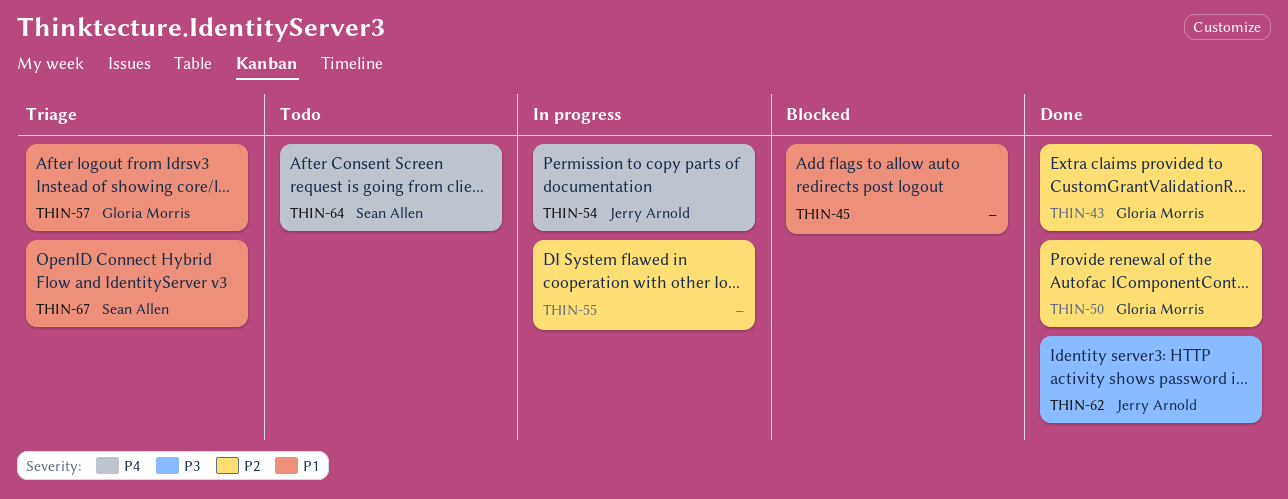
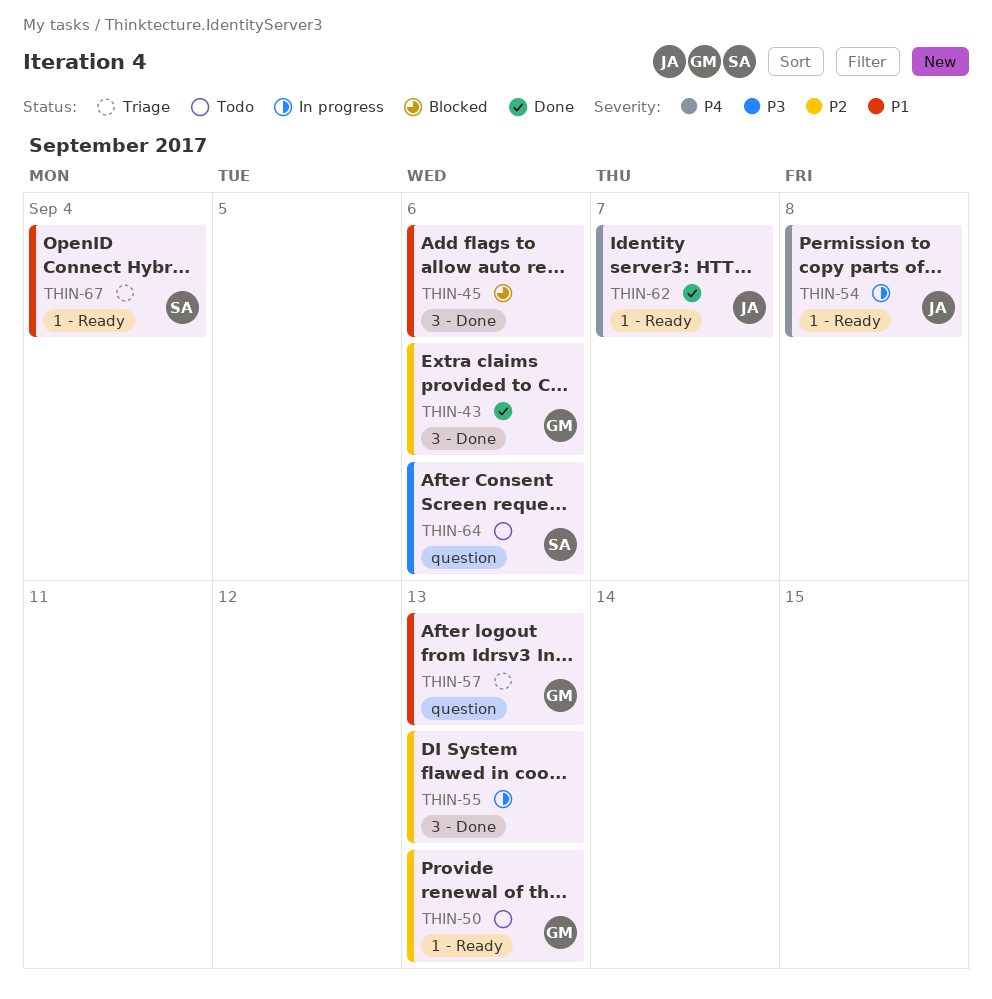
THIN-50, status: Done -> Todo
THIN-62, priority: P3 -> P4
THIN-64, priority: P4 -> P3

